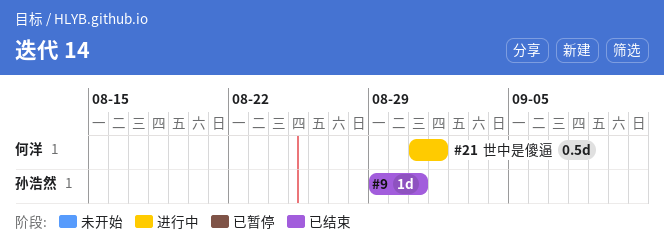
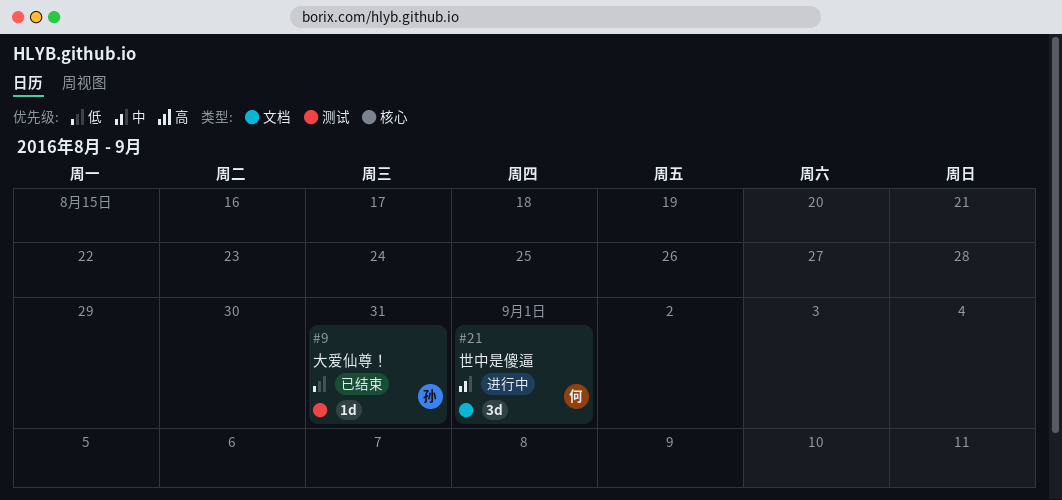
#21, estimate: 0.5d -> 3d

